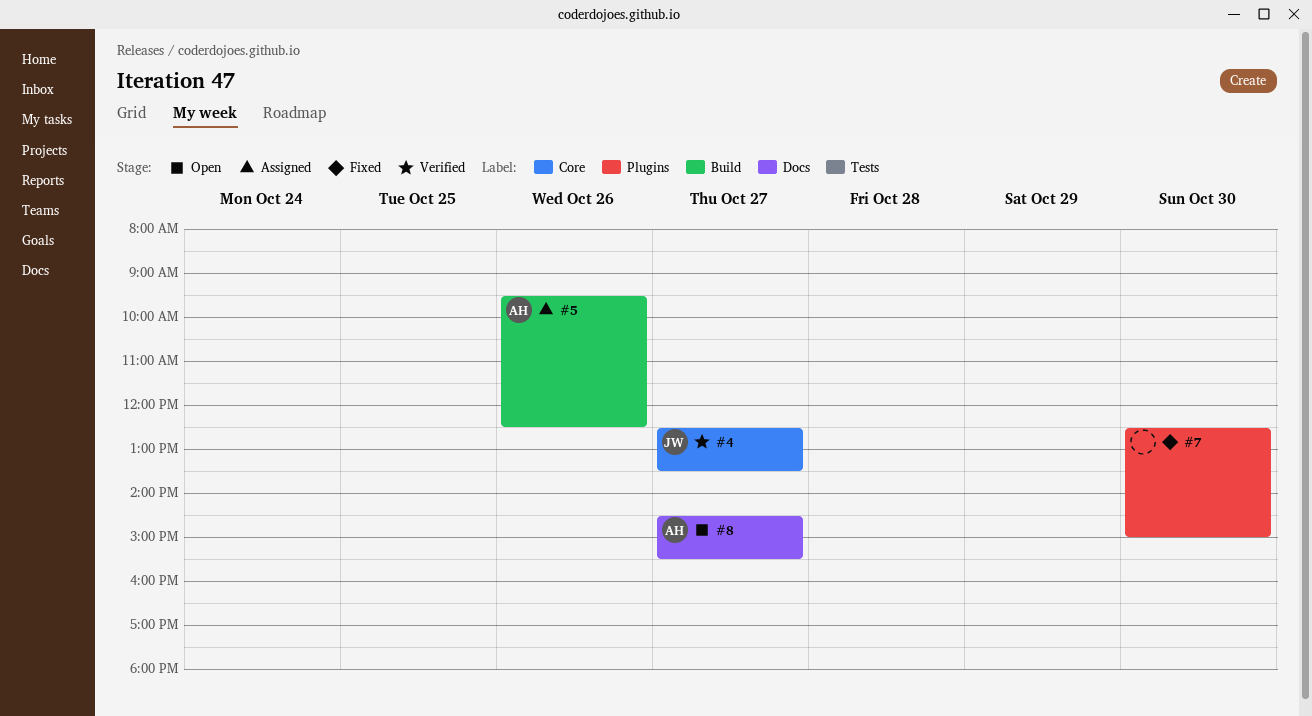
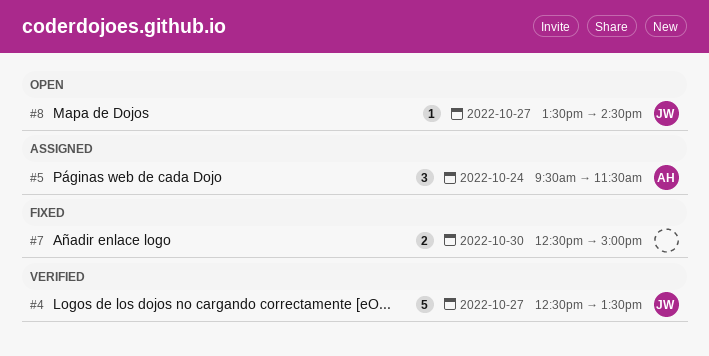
#5, day: Oct 26 -> Oct 24
#5, ends: 12:30 -> 11:30
#8, owner: AH -> JW
#8, begins: 14:30 -> 13:30
#8, ends: 15:30 -> 14:30

